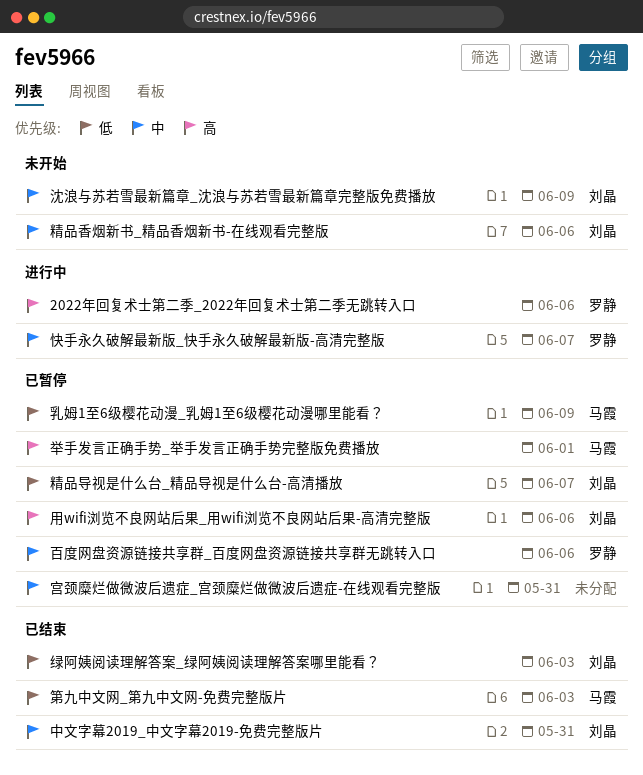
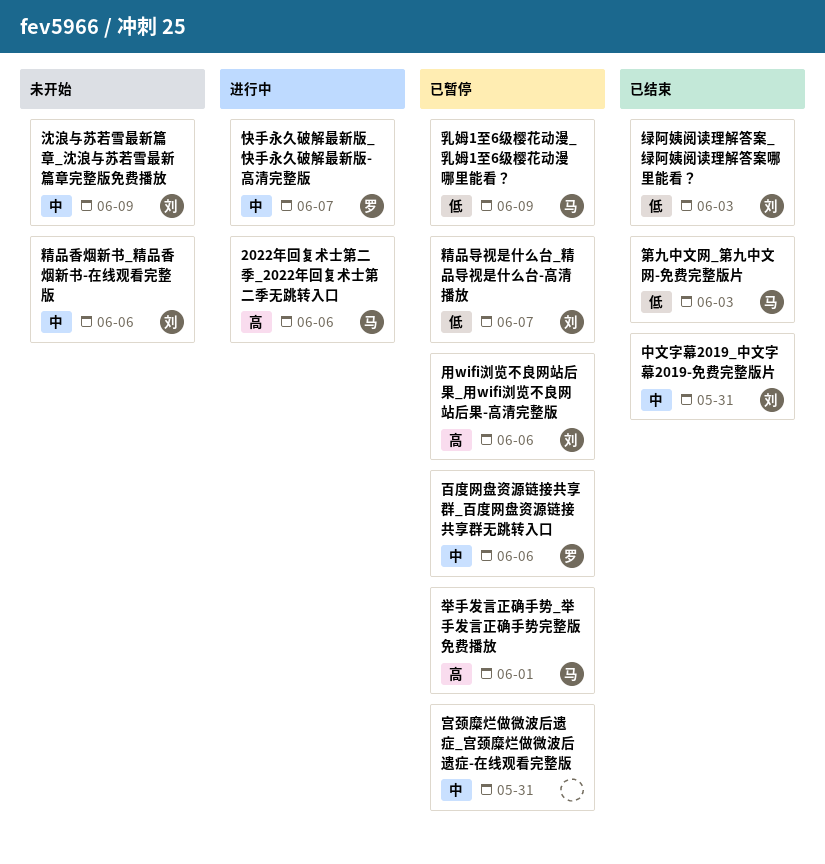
2022年回复术士第二季_2022年回复术士第二季无跳转入口, owner: 罗静 -> 马霞

